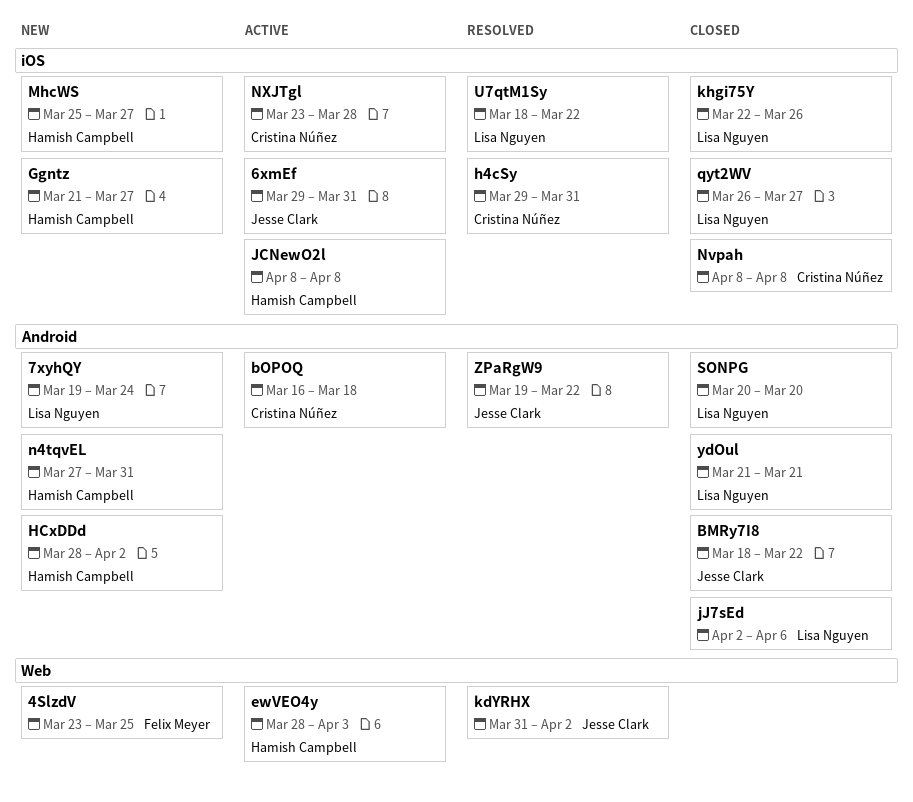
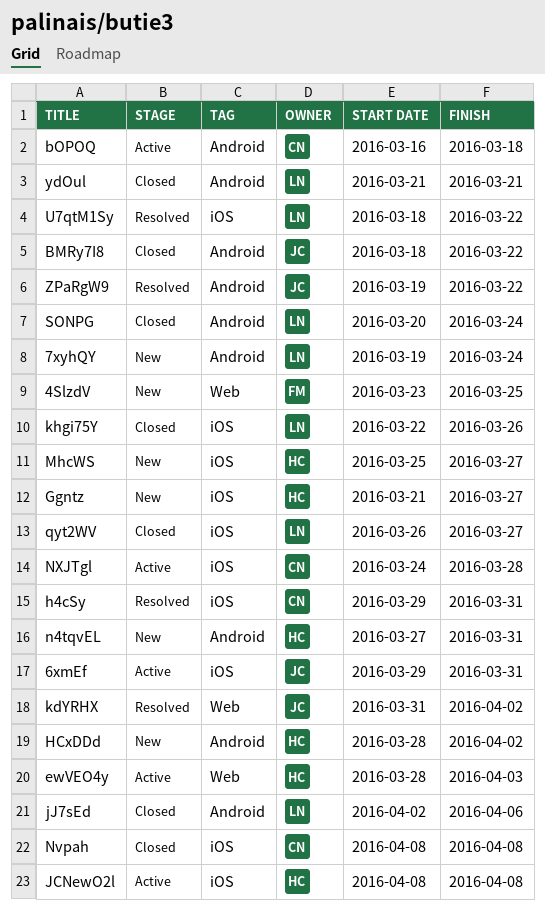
NXJTgl, start: Mar 23 -> Mar 24
SONPG, due: Mar 20 -> Mar 24

